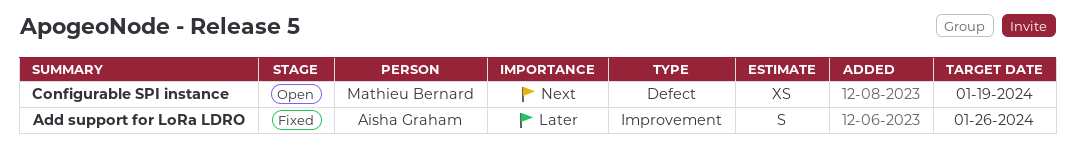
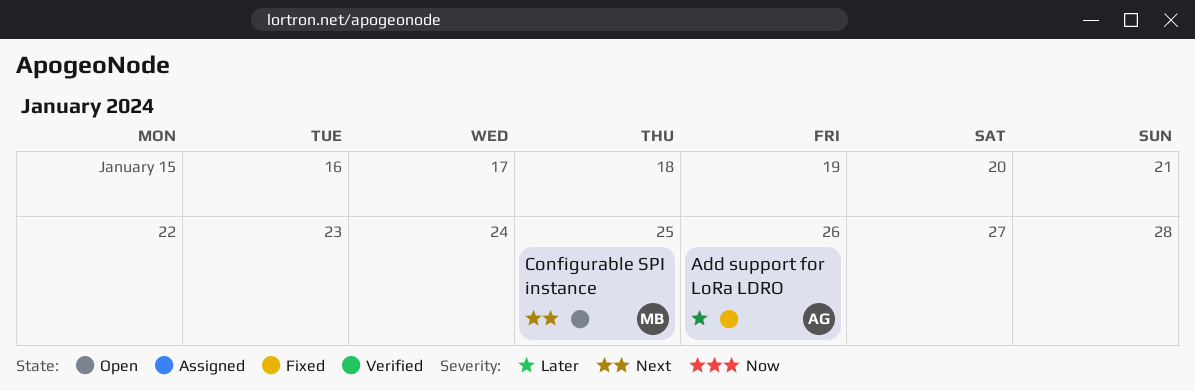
Configurable SPI instance, due: Jan 19 -> Jan 25

